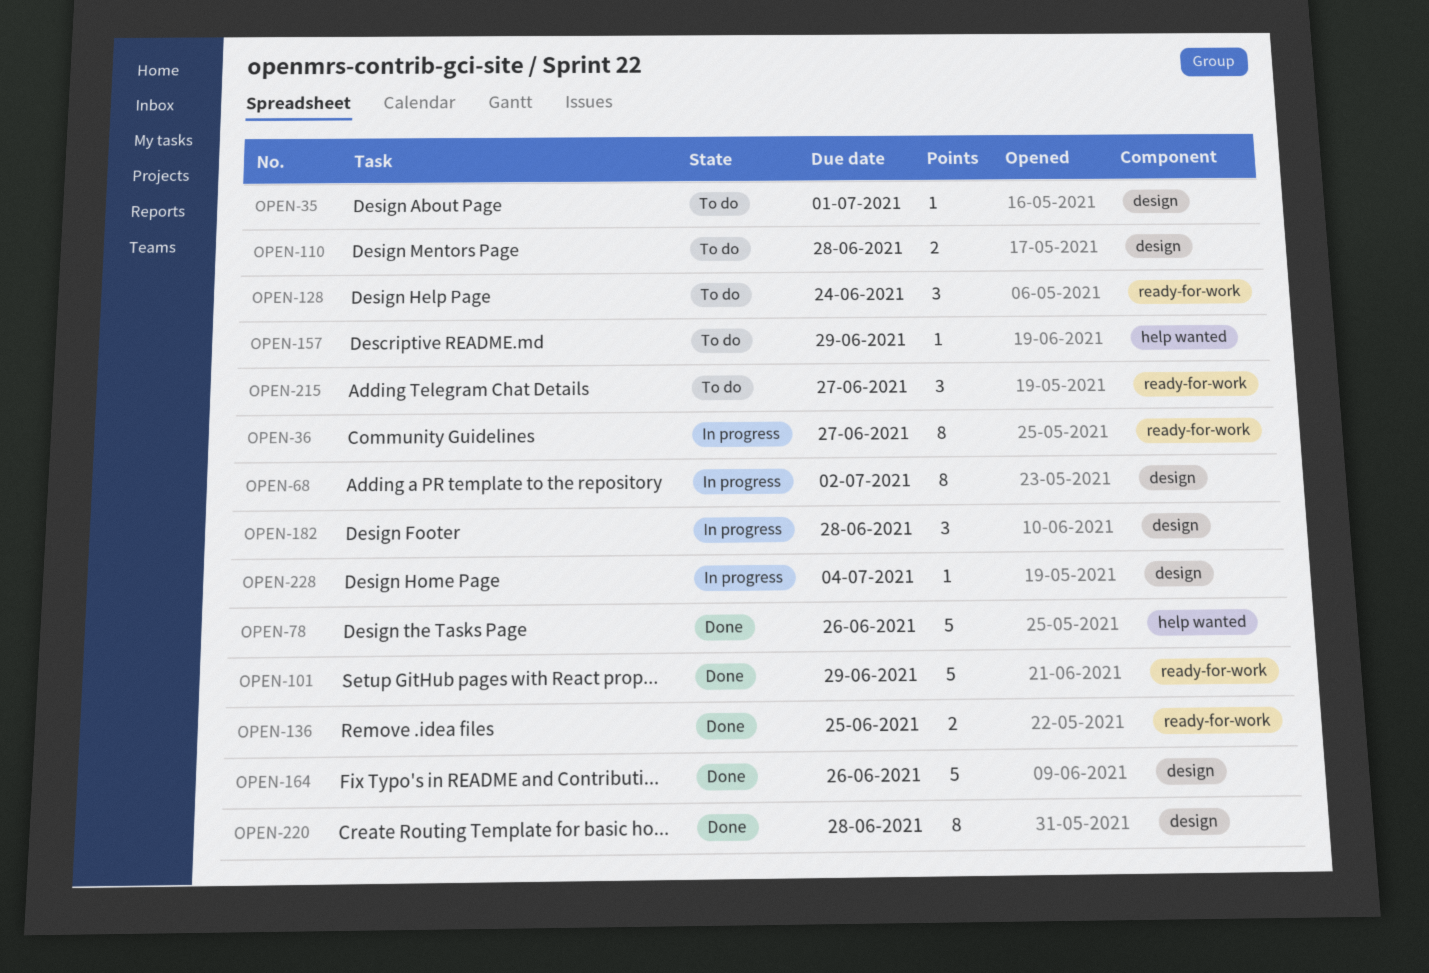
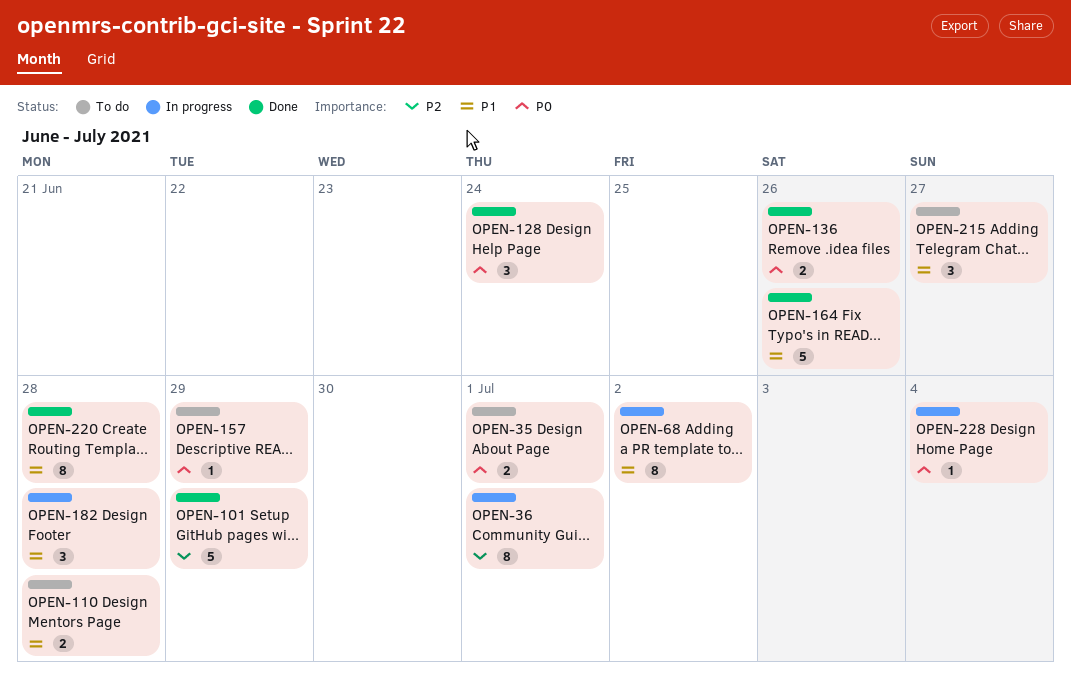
OPEN-35, estimate: 1 -> 2
OPEN-36, due: Jun 27 -> Jul 1
OPEN-78: present -> none
OPEN-128, status: To do -> Done
OPEN-136, due: Jun 25 -> Jun 26

